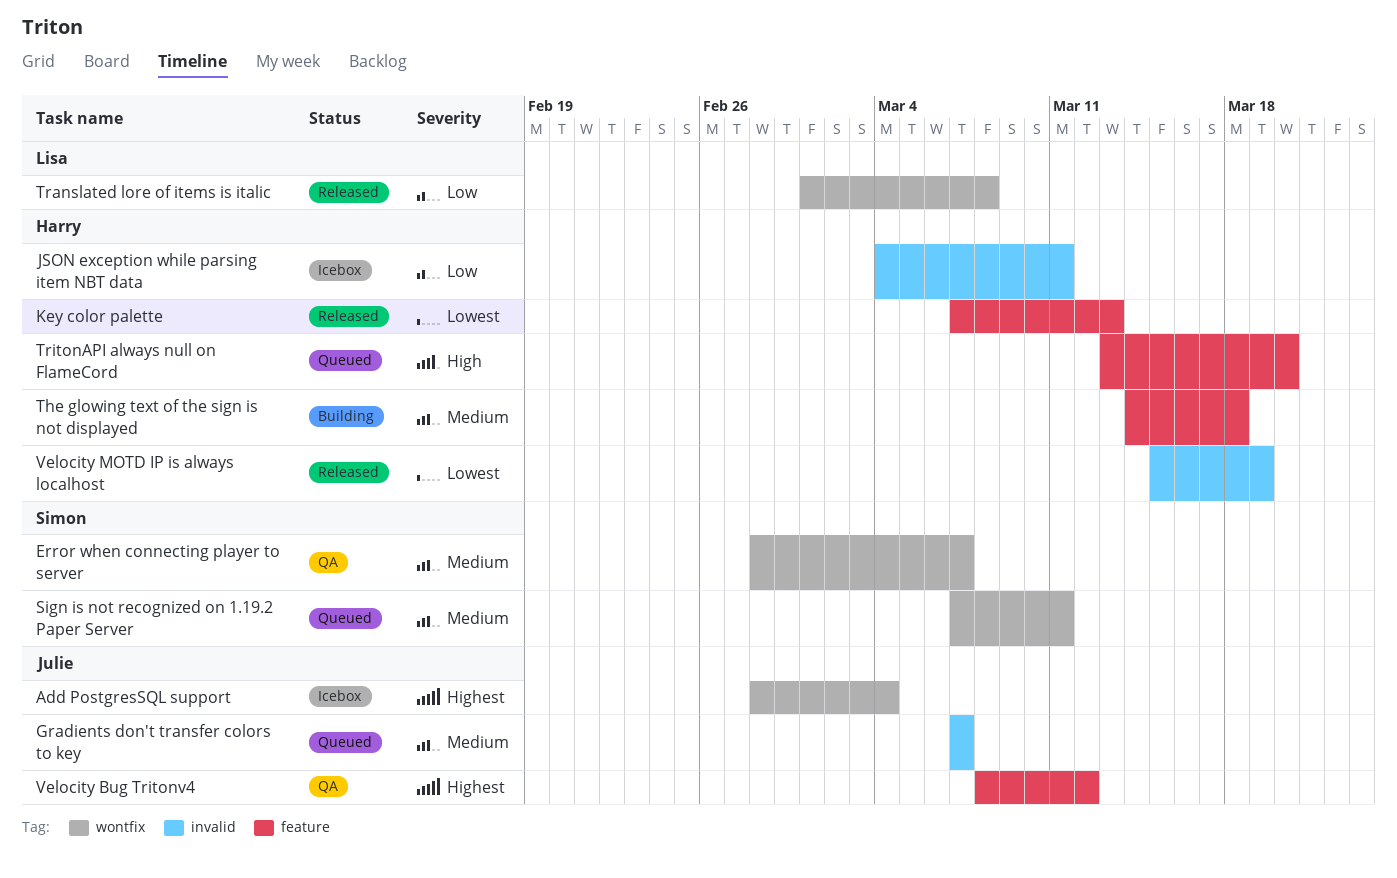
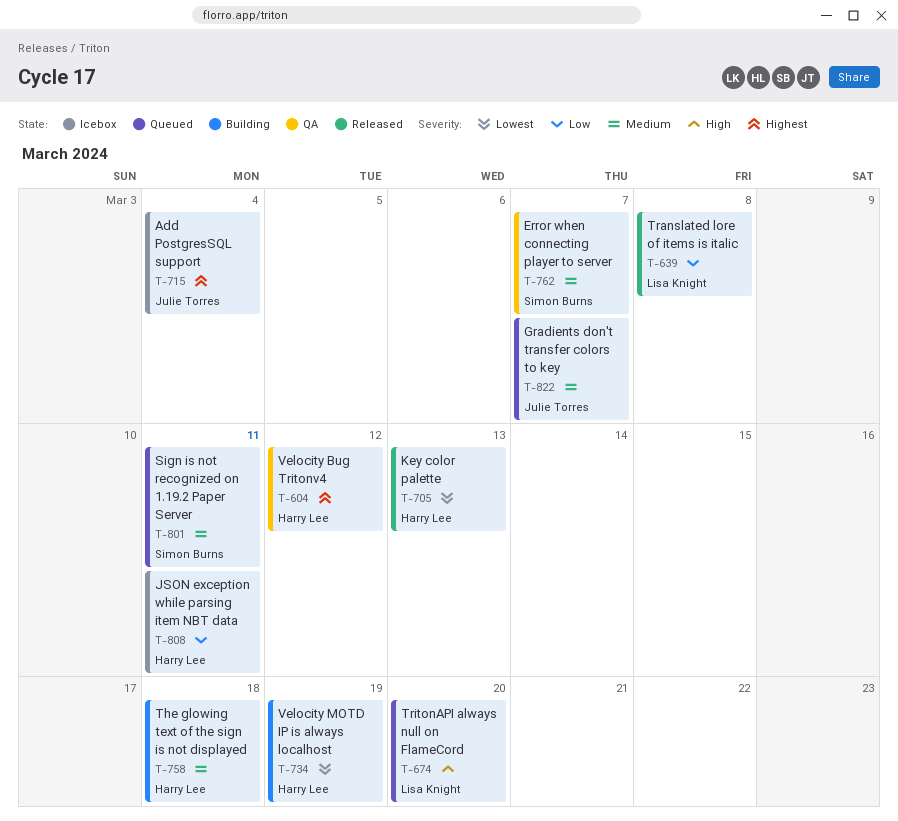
TritonAPI always null on FlameCord, owner: Harry Lee -> Lisa Knight
Velocity Bug Tritonv4, owner: Julie Torres -> Harry Lee
Velocity MOTD IP is always localhost, status: Released -> Building

